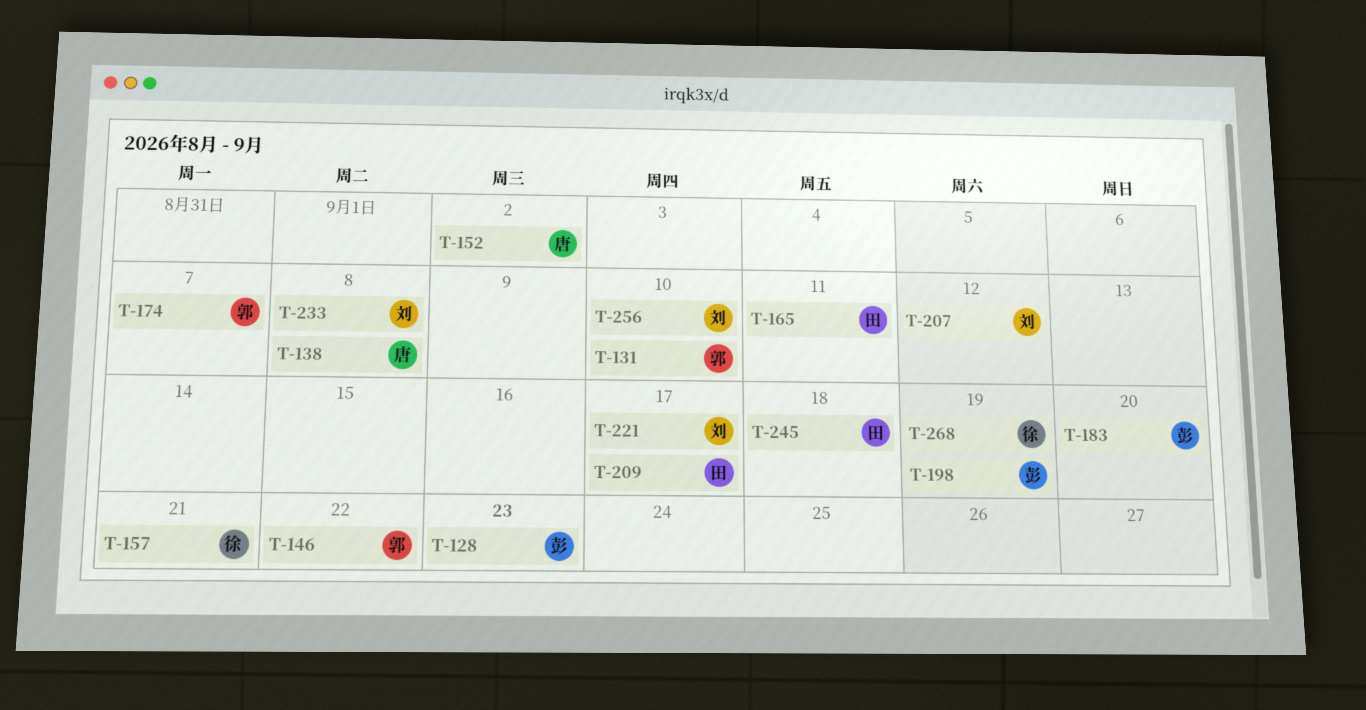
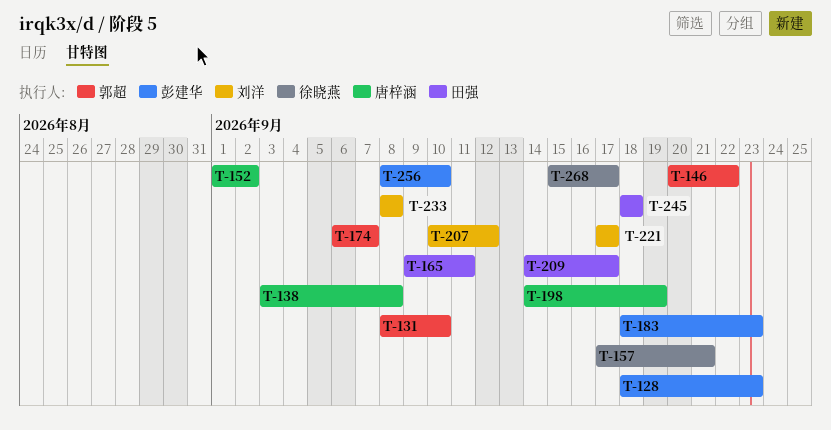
T-183, due: Sep 20 -> Sep 23
T-198, owner: 彭建华 -> 唐梓涵
T-256, owner: 刘洋 -> 彭建华
T-268, due: Sep 19 -> Sep 17

